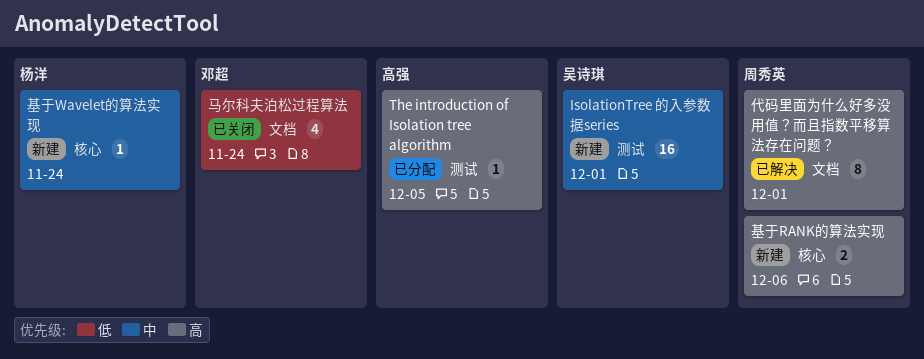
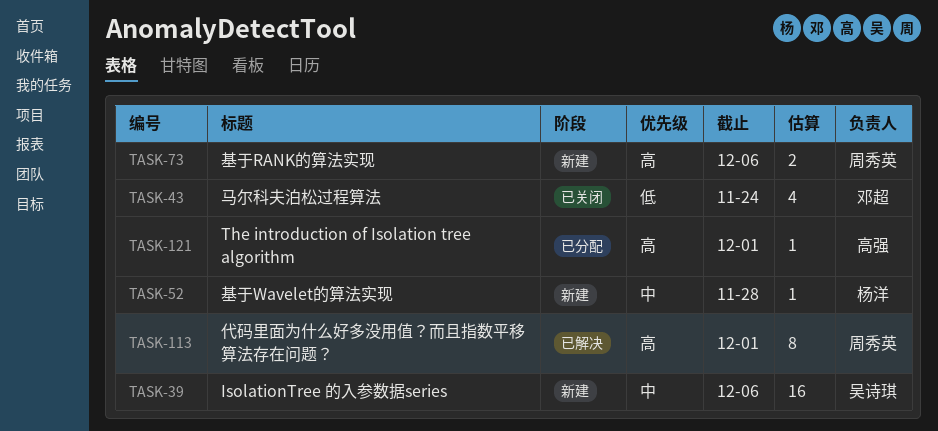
IsolationTree 的入参数据series, due: Dec 1 -> Dec 6
The introduction of Isolation tree algorithm, due: Dec 5 -> Dec 1
基于Wavelet的算法实现, due: Nov 24 -> Nov 28

